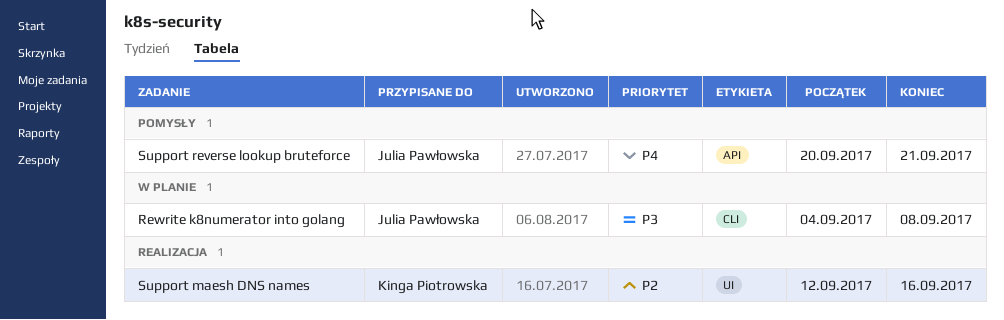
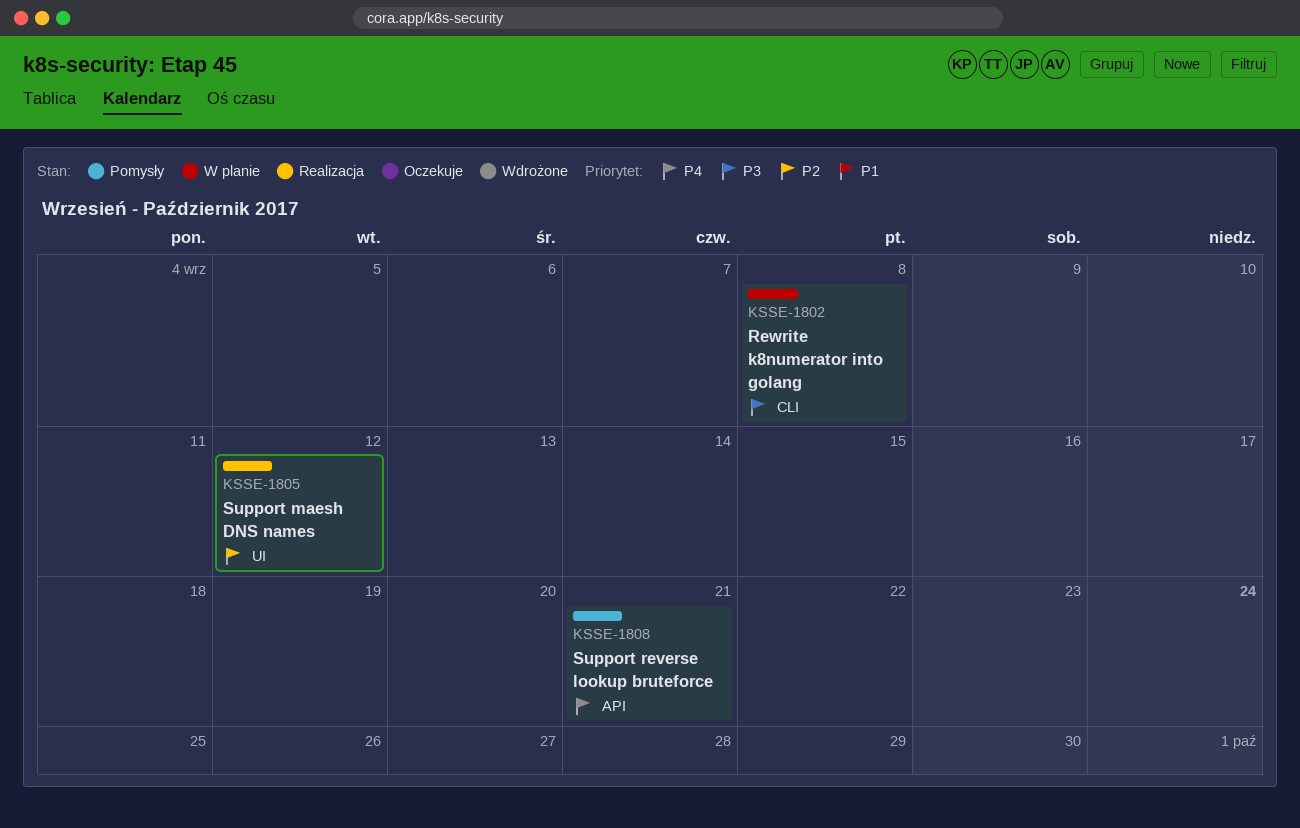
Support maesh DNS names, due: Sep 16 -> Sep 12

